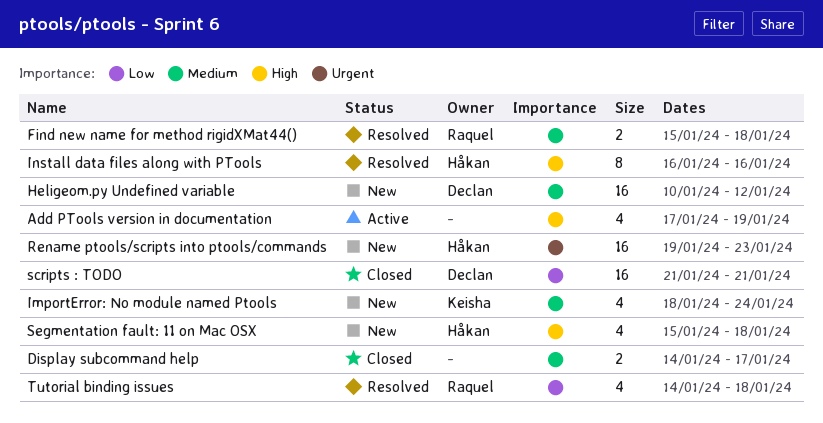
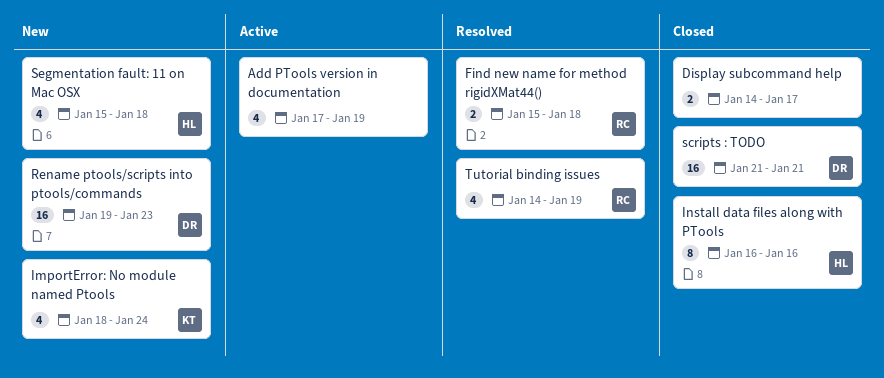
Heligeom.py Undefined variable: present -> none
Install data files along with PTools, status: Resolved -> Closed
Rename ptools/scripts into ptools/commands, owner: Håkan -> Declan
Tutorial binding issues, due: Jan 18 -> Jan 19

